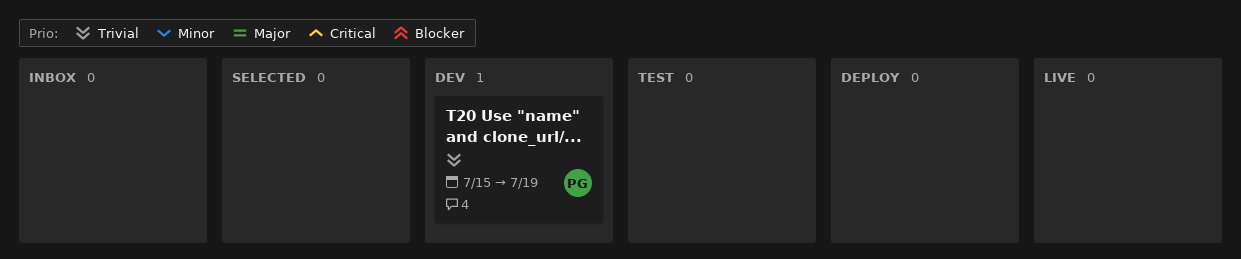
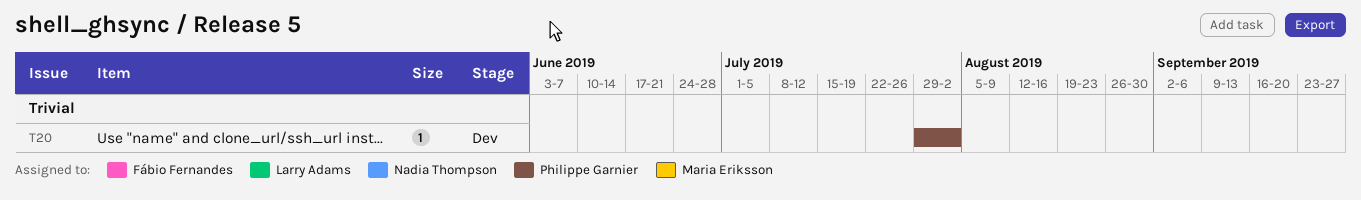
T20, start: Jul 15 -> Jul 29
T20, due: Jul 19 -> Aug 2

